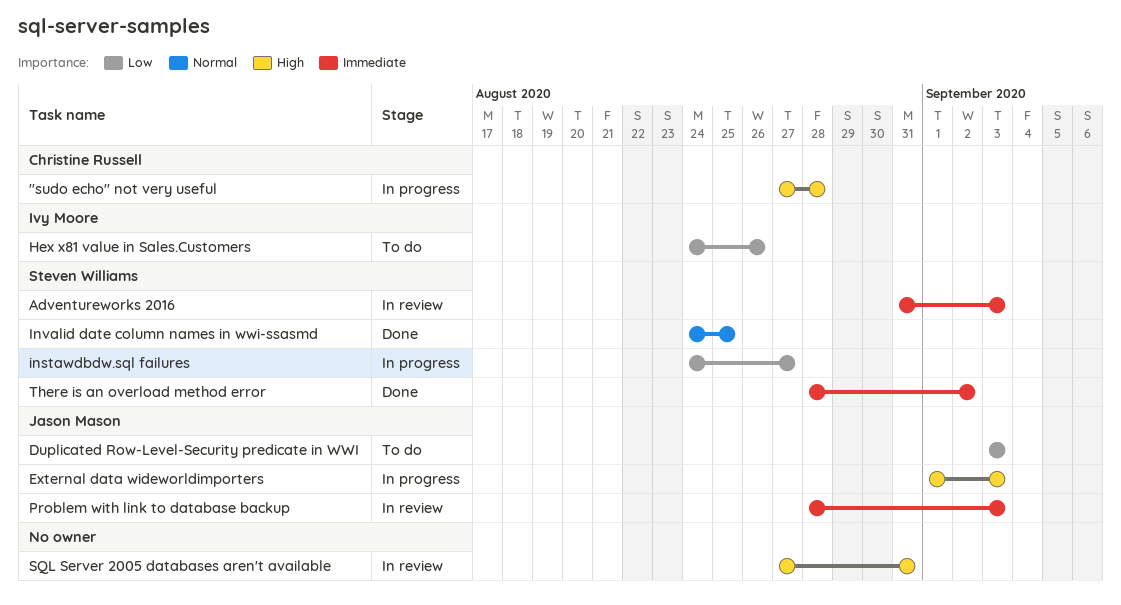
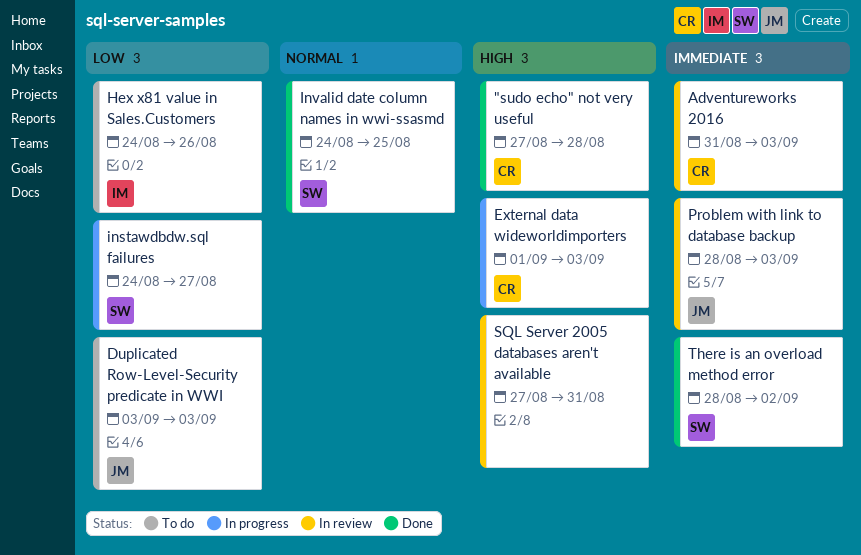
"sudo echo" not very useful, status: In progress -> Done
Adventureworks 2016, owner: Steven Williams -> Christine Russell
External data wideworldimporters, owner: Jason Mason -> Christine Russell

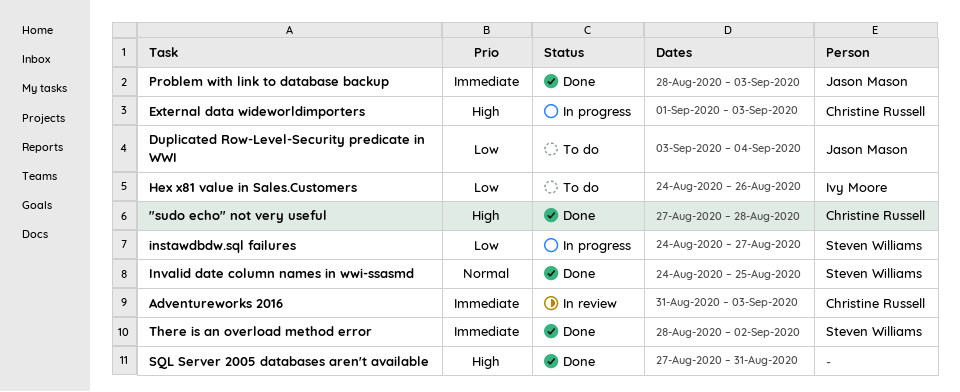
Duplicated Row-Level-Security predicate in WWI, due: Sep 3 -> Sep 4
Problem with link to database backup, status: In review -> Done
SQL Server 2005 databases aren't available, status: In review -> Done

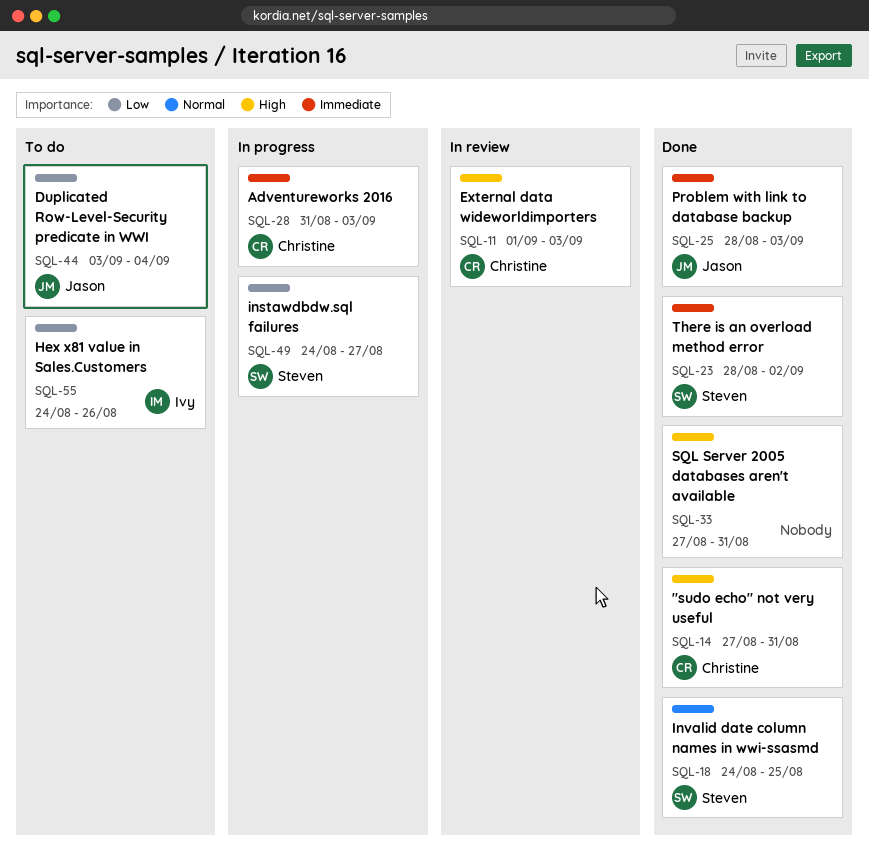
"sudo echo" not very useful, due: Aug 28 -> Aug 31
Adventureworks 2016, status: In review -> In progress
External data wideworldimporters, status: In progress -> In review

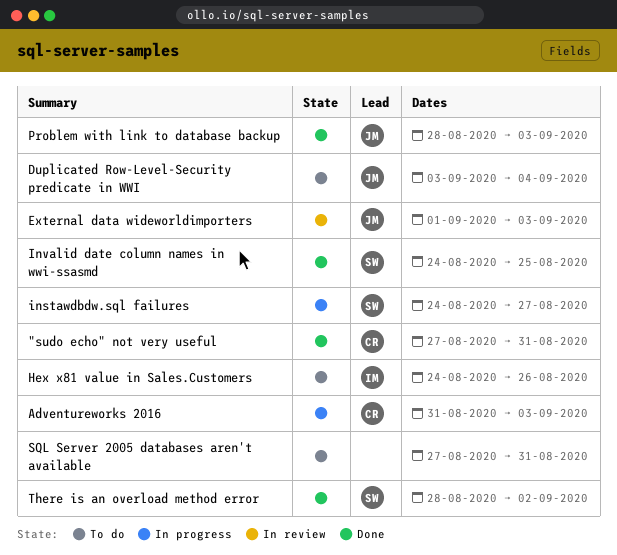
External data wideworldimporters, owner: Christine -> Jason
SQL Server 2005 databases aren't available, status: Done -> To do

